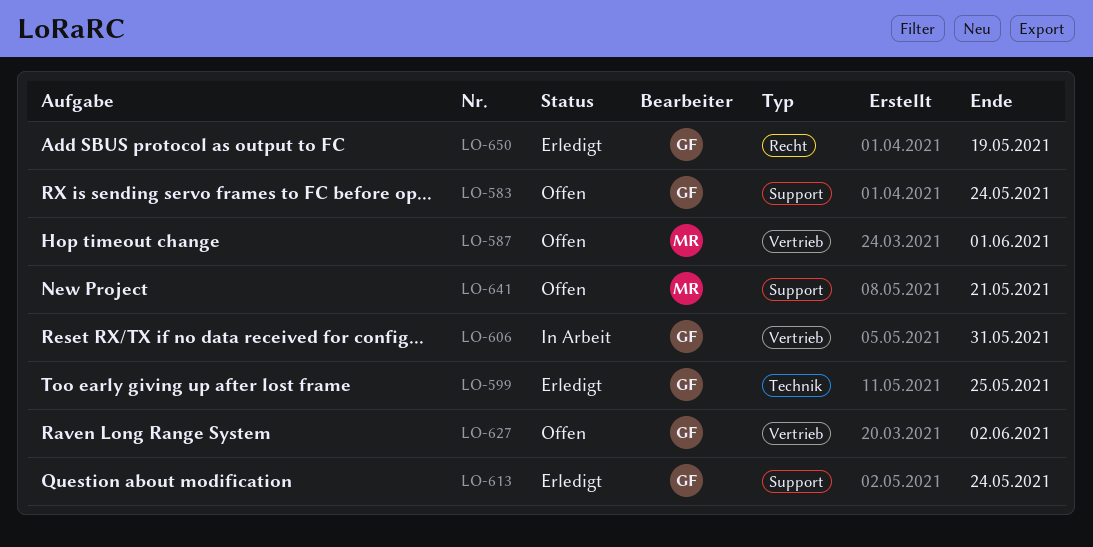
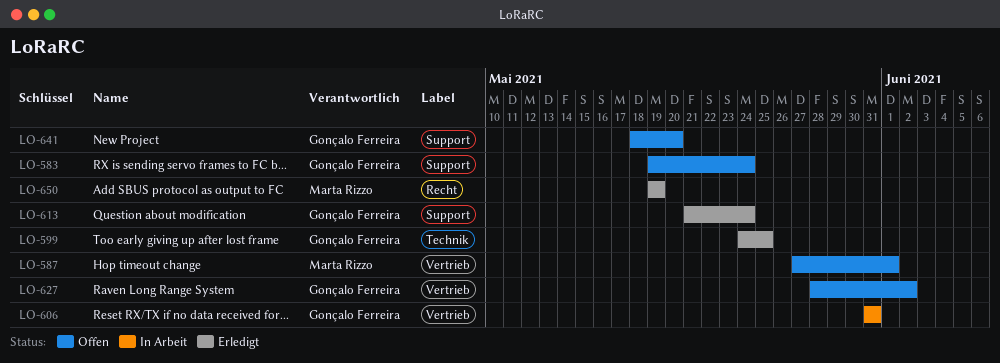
LO-641, owner: Marta Rizzo -> Gonçalo Ferreira
LO-641, due: May 21 -> May 20
LO-650, owner: Gonçalo Ferreira -> Marta Rizzo

